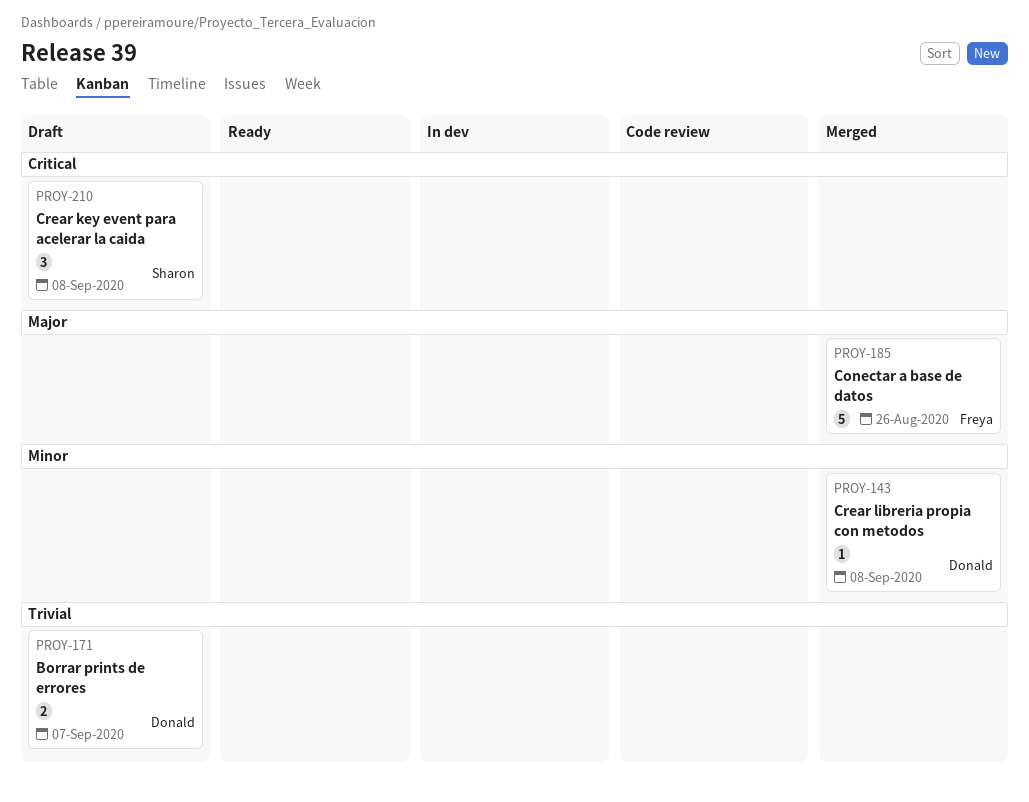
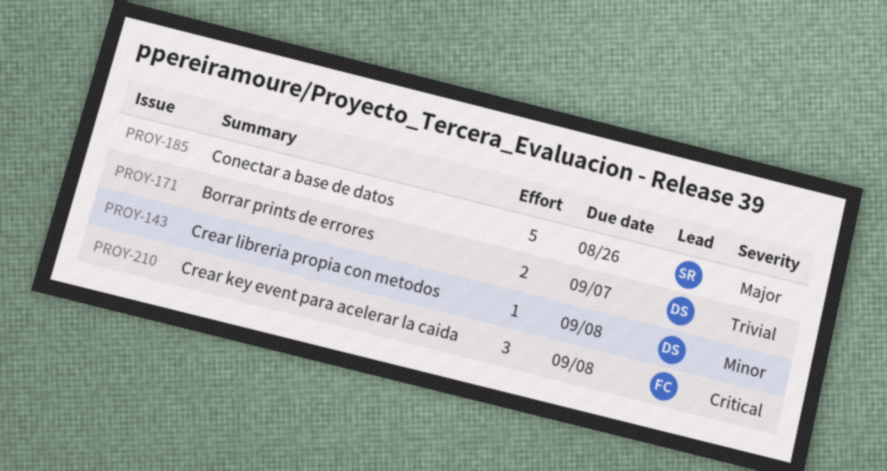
PROY-185, owner: Freya -> Sharon
PROY-210, owner: Sharon -> Freya

